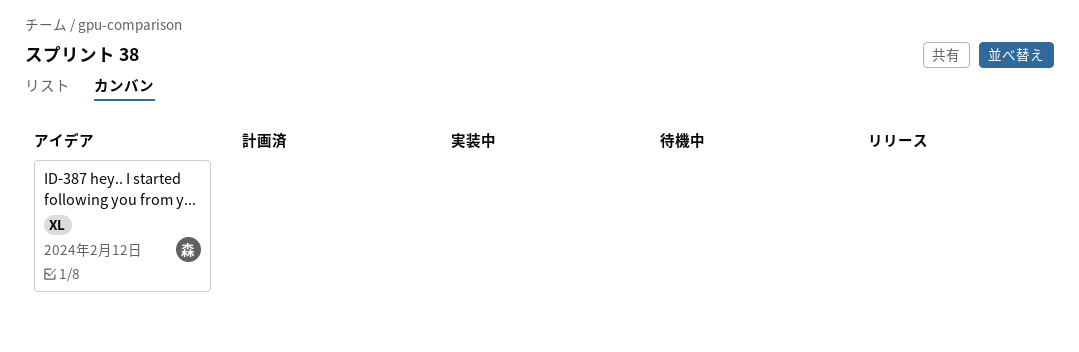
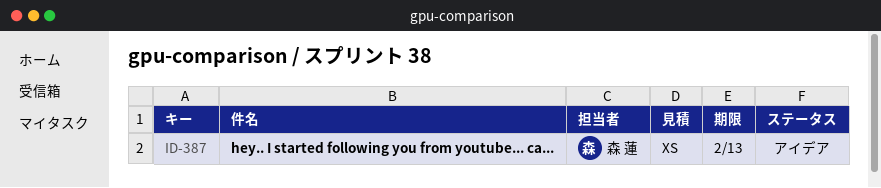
ID-387, estimate: XL -> XS
ID-387, due: Feb 12 -> Feb 13

